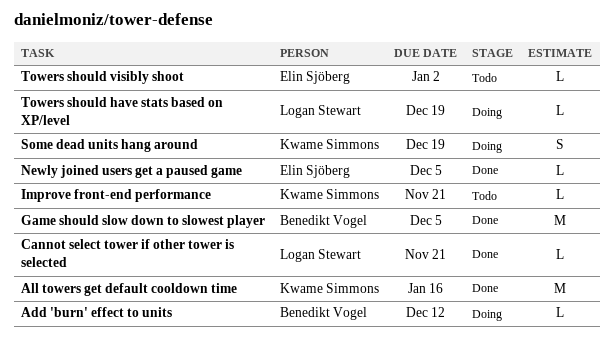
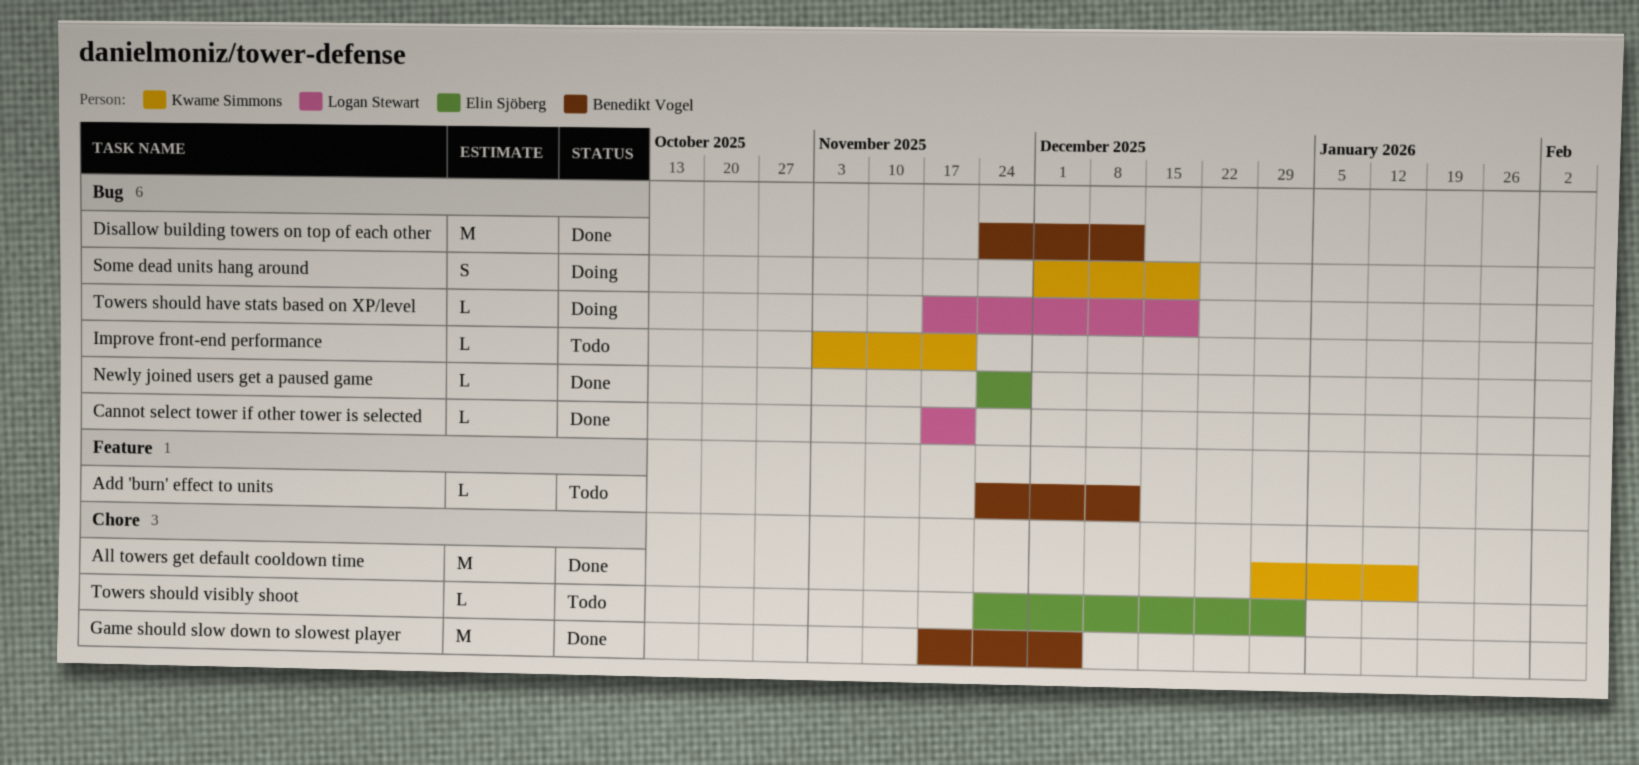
Add 'burn' effect to units, status: Doing -> Todo
Disallow building towers on top of each other: none -> present
Newly joined users get a paused game, due: Dec 5 -> Nov 28

